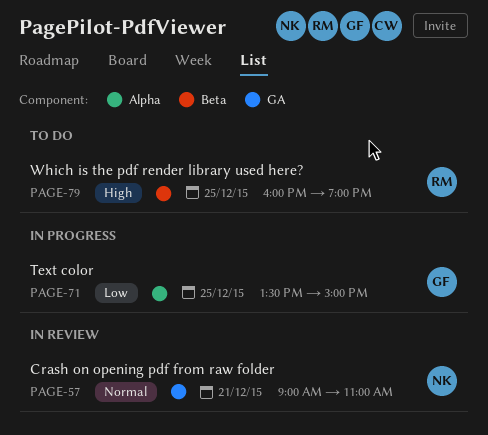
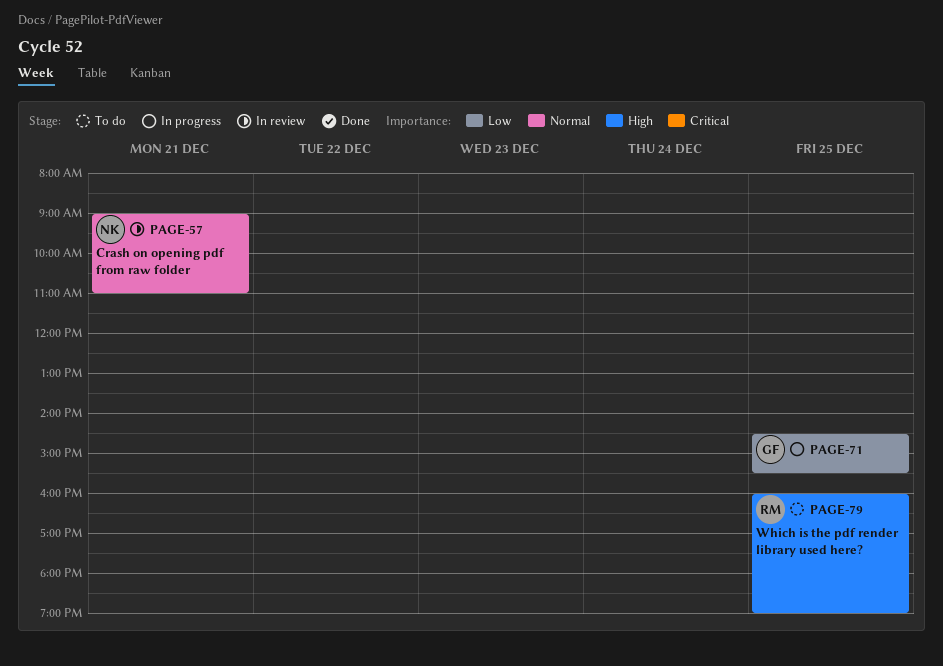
PAGE-71, begins: 13:30 -> 14:30
PAGE-71, ends: 15:00 -> 15:30

